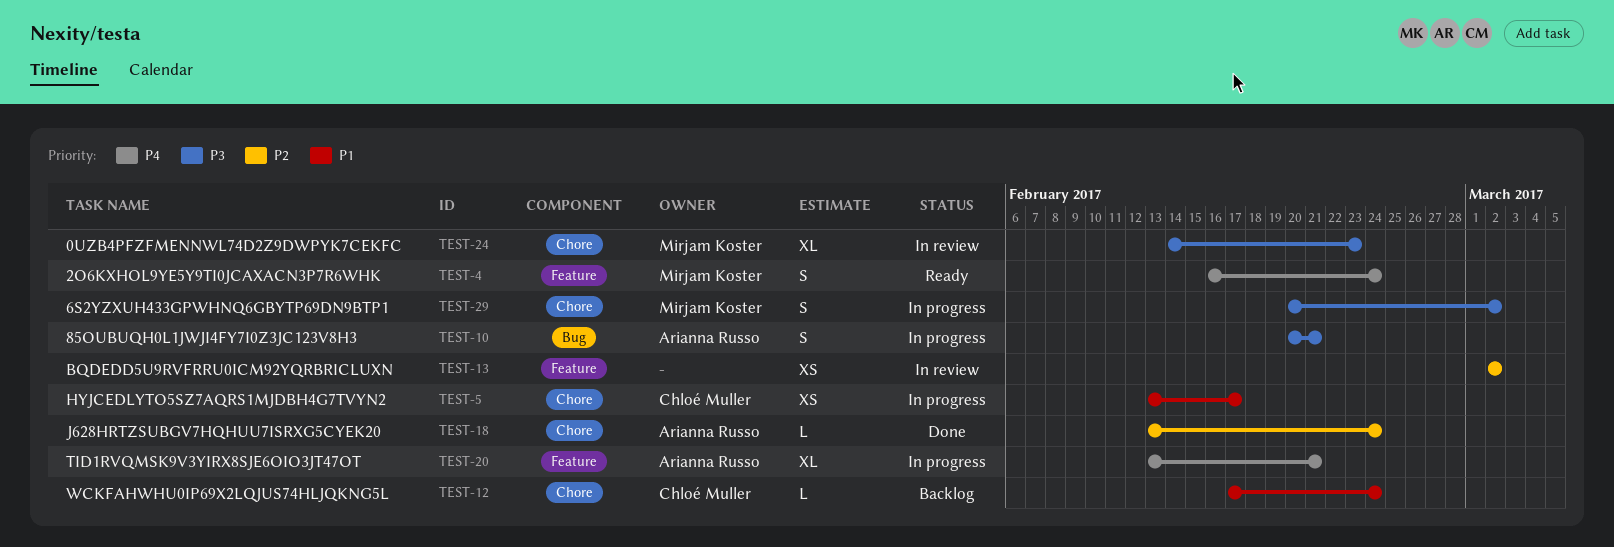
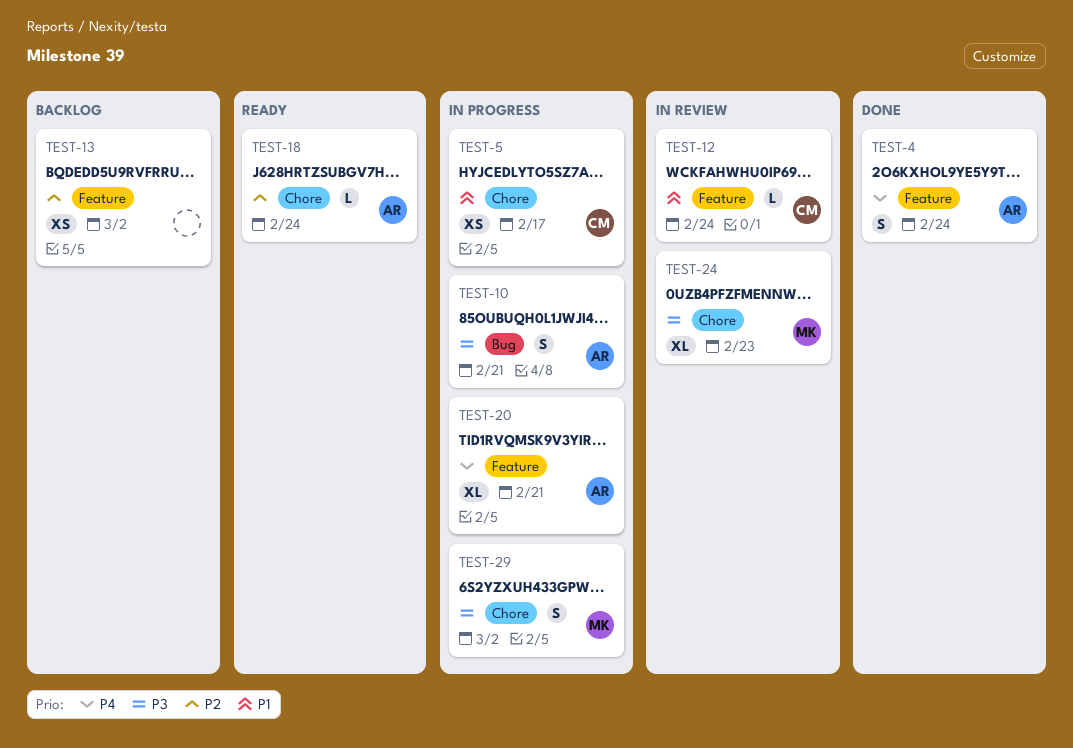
TEST-4, status: Ready -> Done
TEST-4, owner: Mirjam Koster -> Arianna Russo
TEST-12, status: Backlog -> In review
TEST-12, label: Chore -> Feature
TEST-13, status: In review -> Backlog
TEST-18, status: Done -> Ready

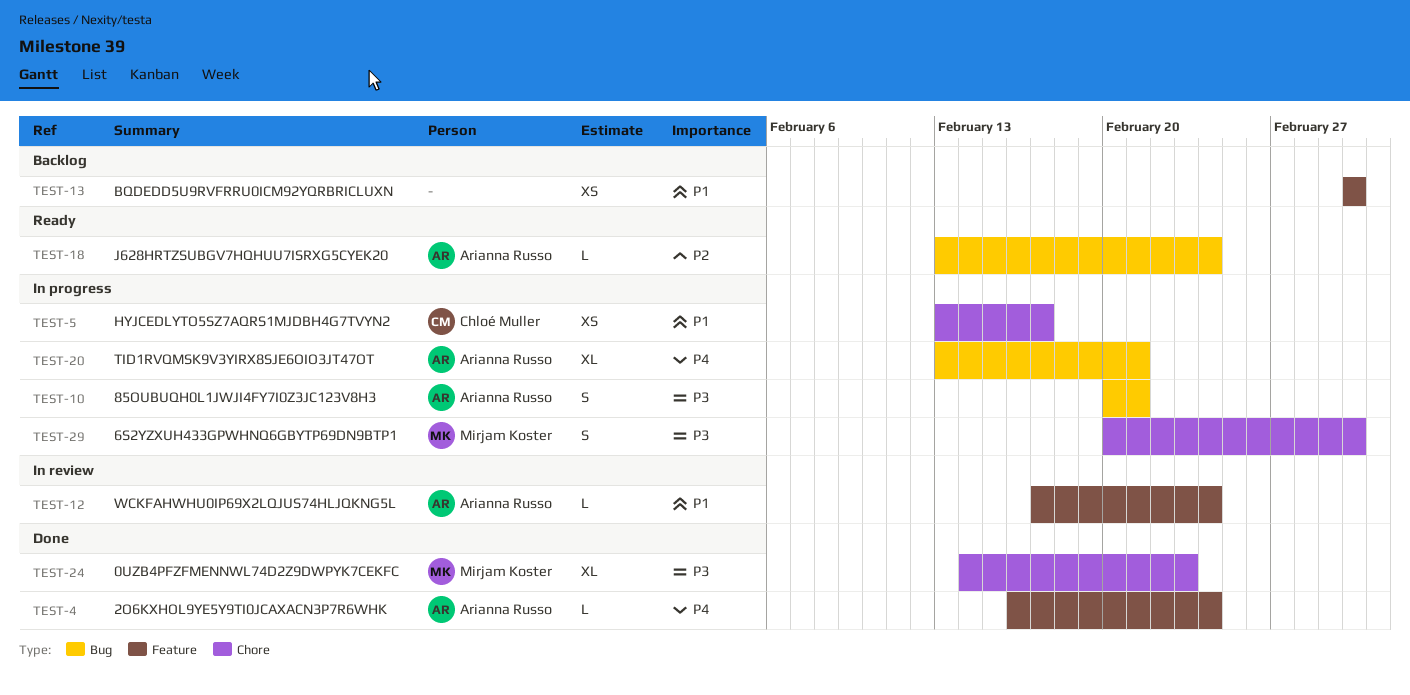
TEST-4, estimate: S -> L
TEST-12, owner: Chloé Muller -> Arianna Russo
TEST-13, priority: P2 -> P1
TEST-18, label: Chore -> Bug
TEST-20, label: Feature -> Bug
TEST-24, status: In review -> Done

